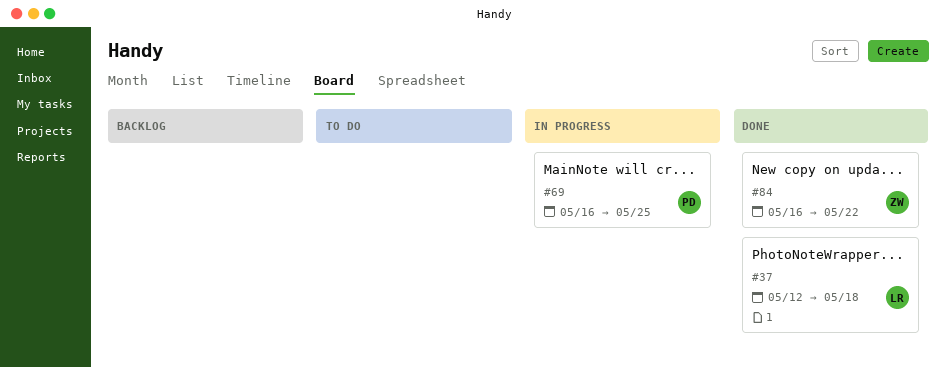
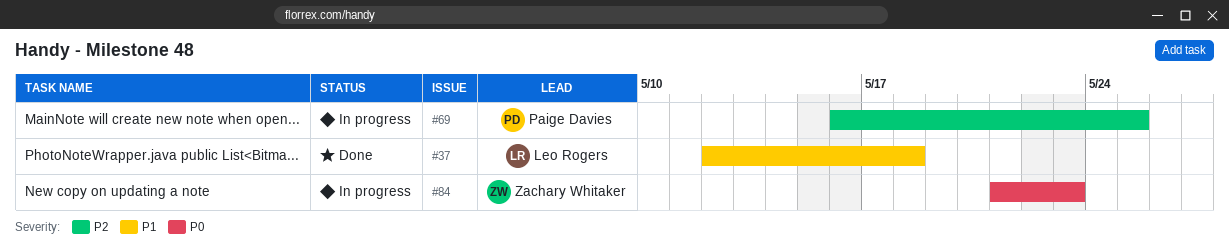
#84, status: Done -> In progress
#84, start: May 16 -> May 21
#84, due: May 22 -> May 23

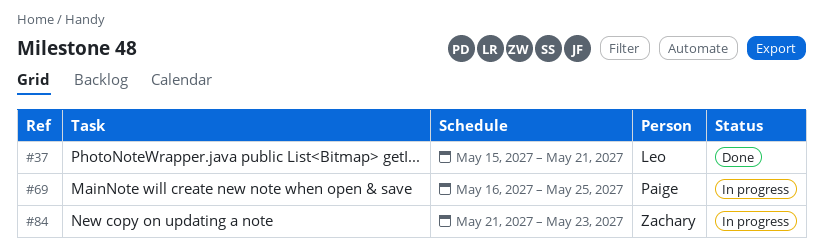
#37, start: May 12 -> May 15
#37, due: May 18 -> May 21

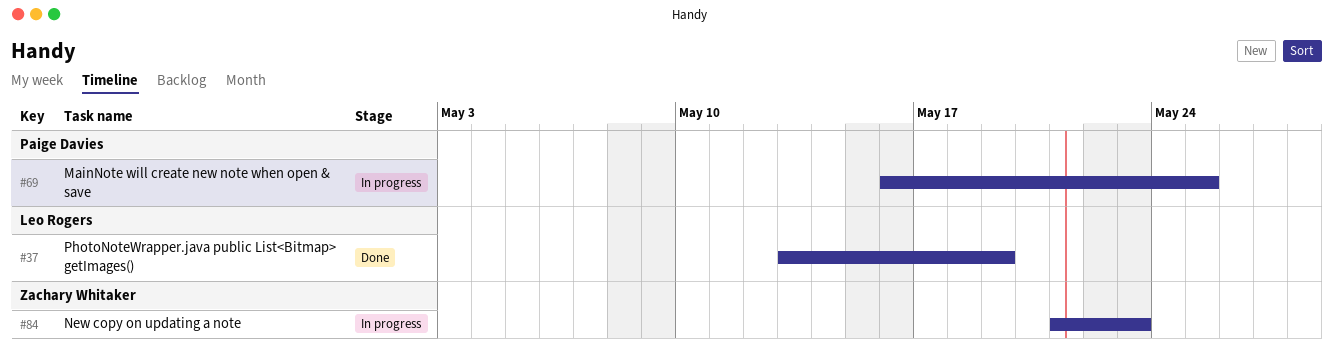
#37, start: May 15 -> May 13
#37, due: May 21 -> May 19

